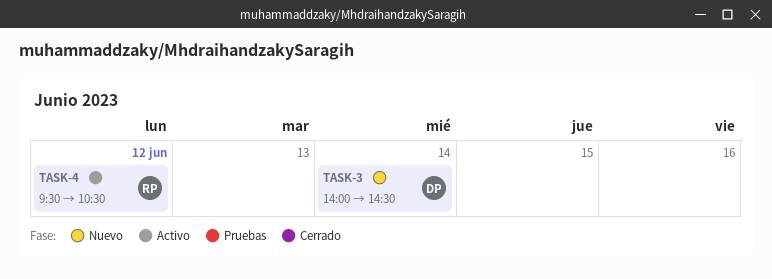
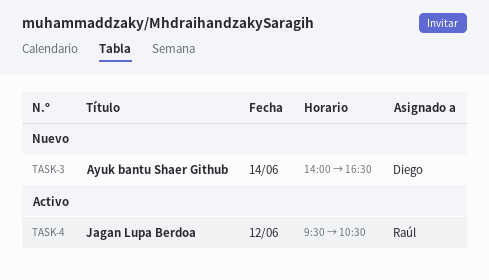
TASK-3, ends: 14:30 -> 16:30

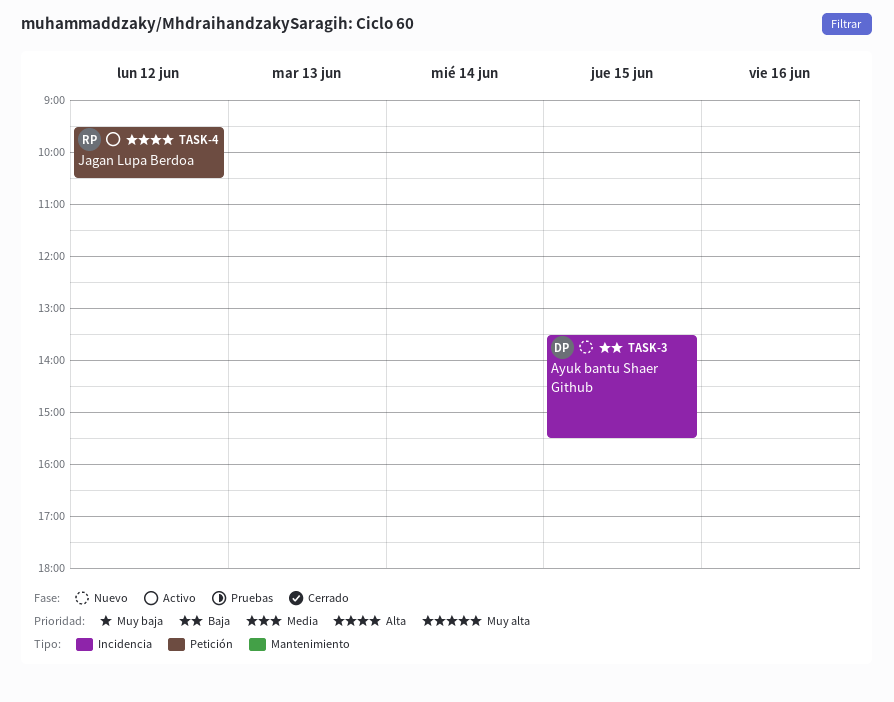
TASK-3, day: Jun 14 -> Jun 15
TASK-3, begins: 14:00 -> 13:30
TASK-3, ends: 16:30 -> 15:30

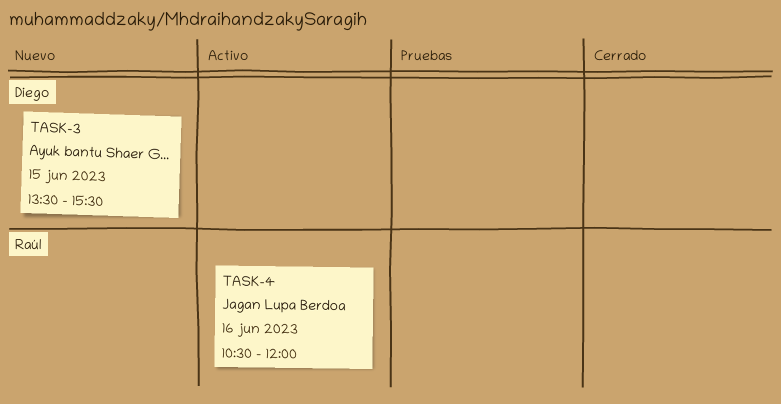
TASK-4, day: Jun 12 -> Jun 16
TASK-4, begins: 09:30 -> 10:30
TASK-4, ends: 10:30 -> 12:00

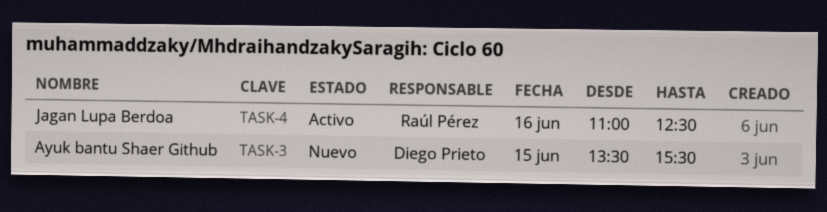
TASK-4, begins: 10:30 -> 11:00
TASK-4, ends: 12:00 -> 12:30

